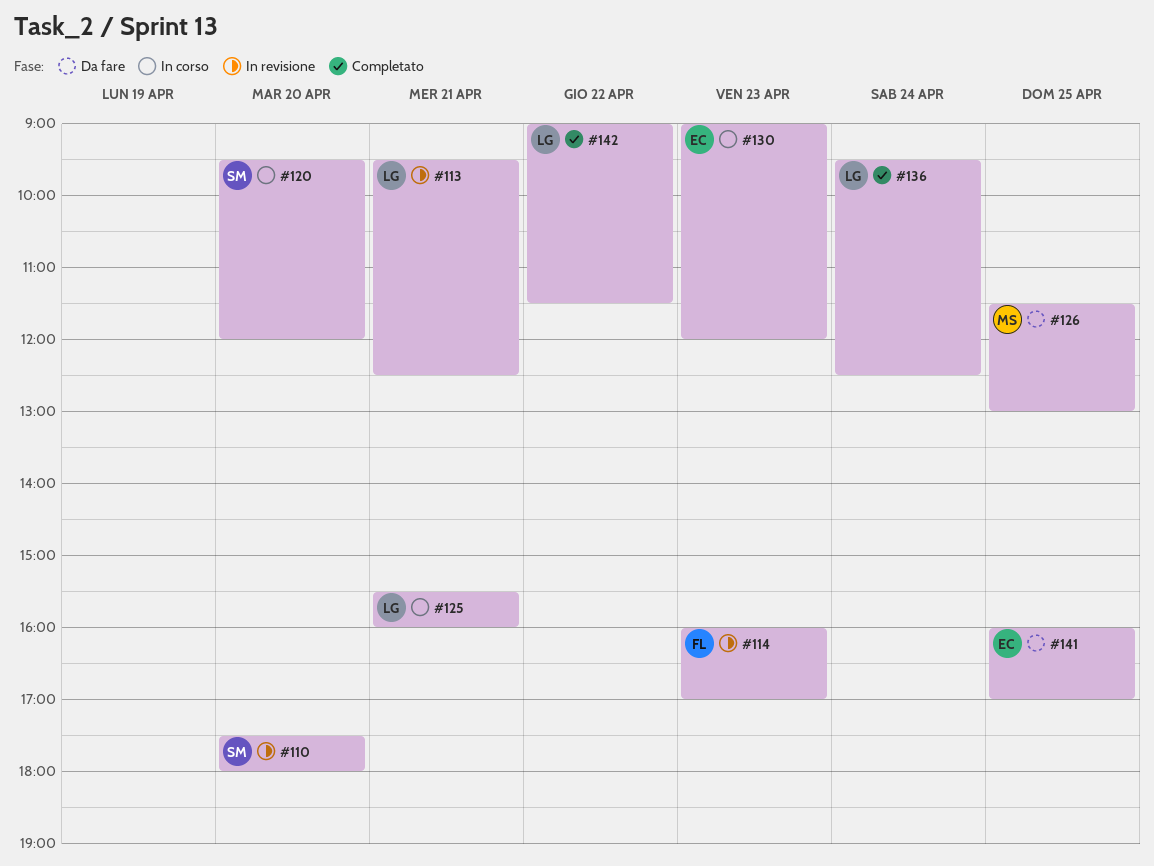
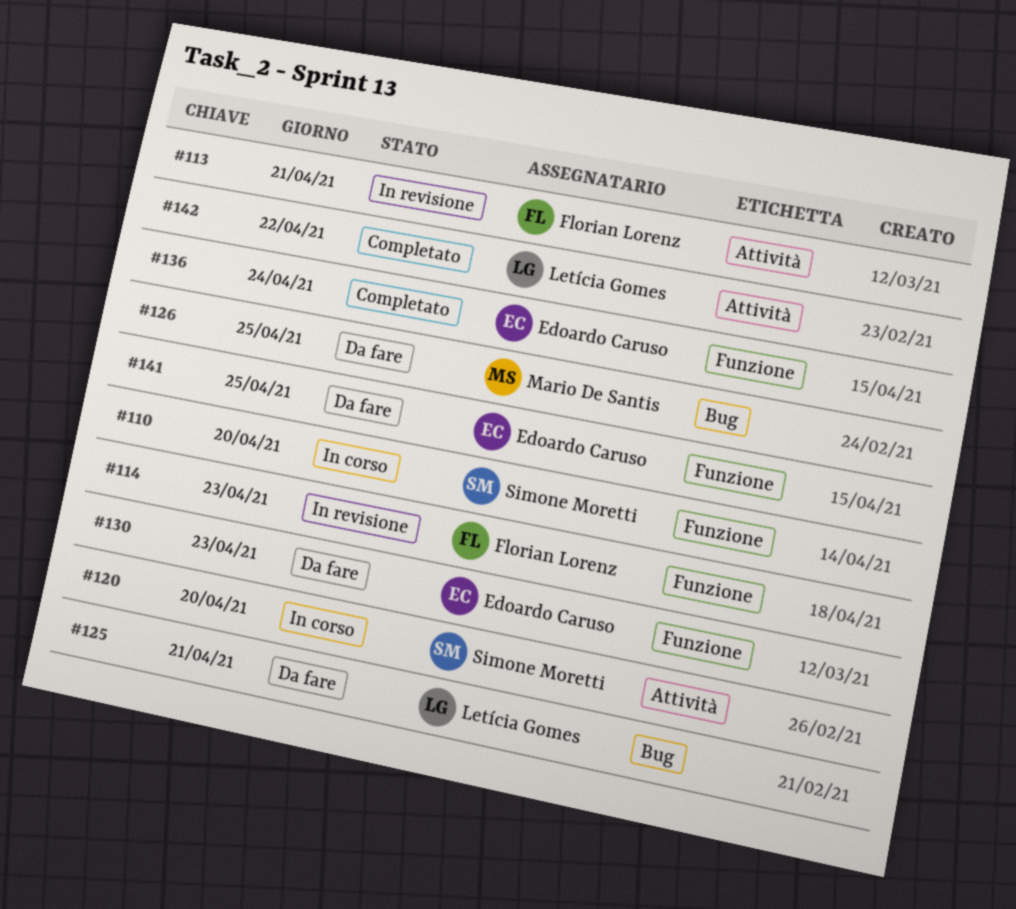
#110, status: In revisione -> In corso
#113, owner: Letícia Gomes -> Florian Lorenz
#125, status: In corso -> Da fare
#130, status: In corso -> Da fare
#136, owner: Letícia Gomes -> Edoardo Caruso

